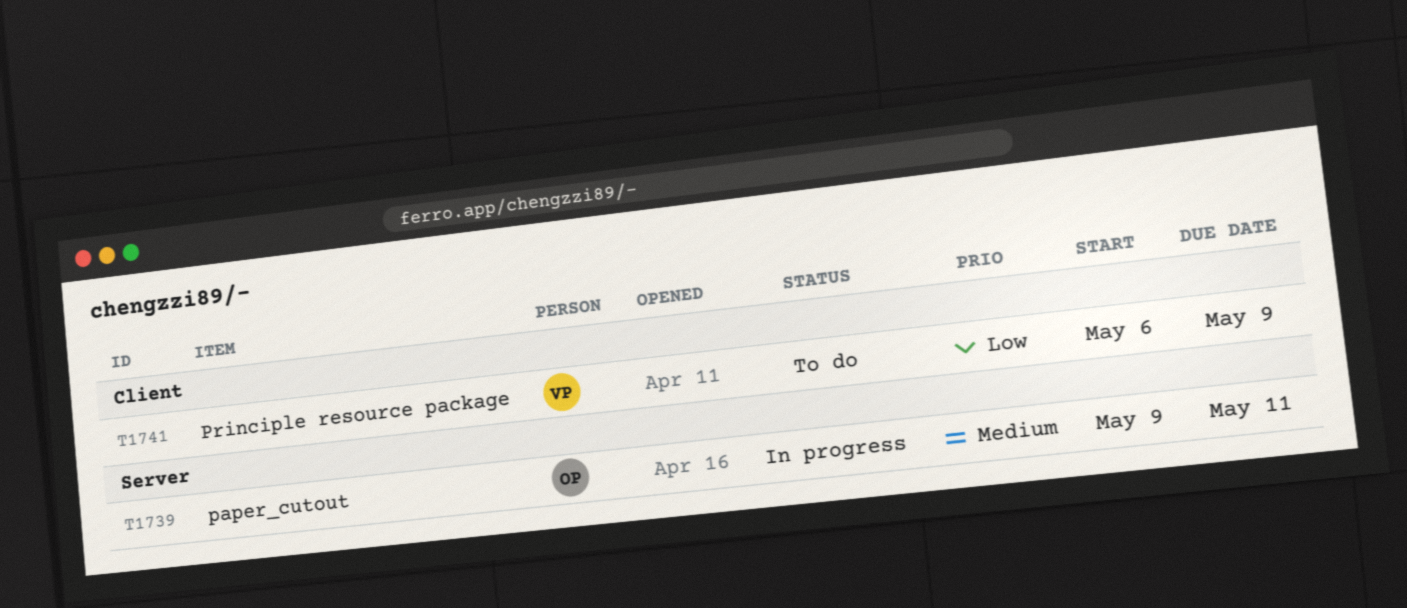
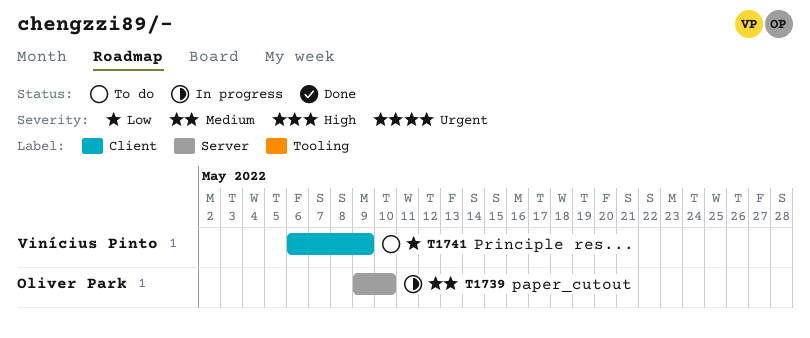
T1739, due: May 11 -> May 10

